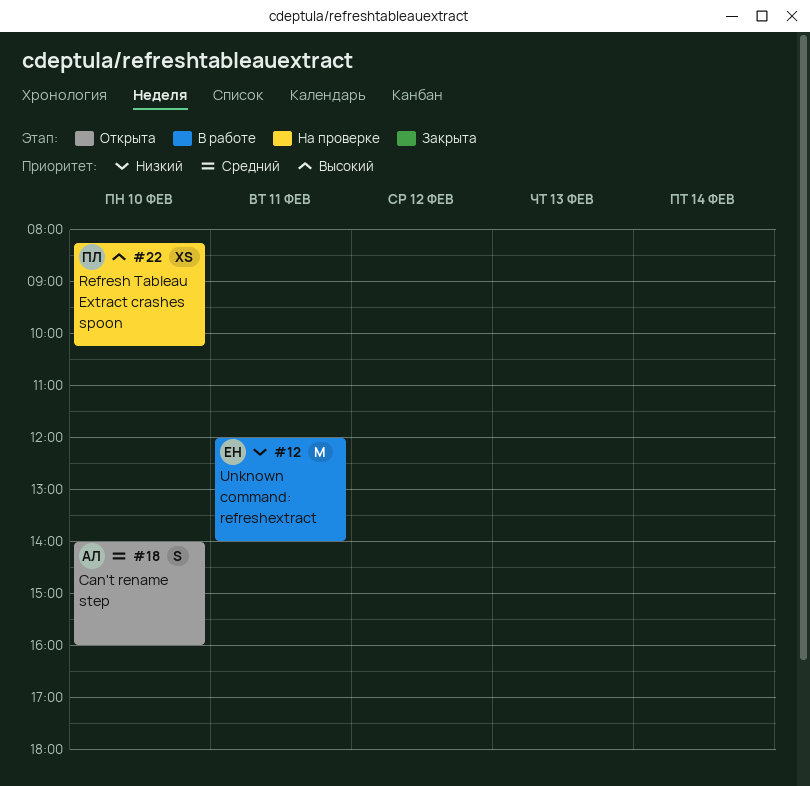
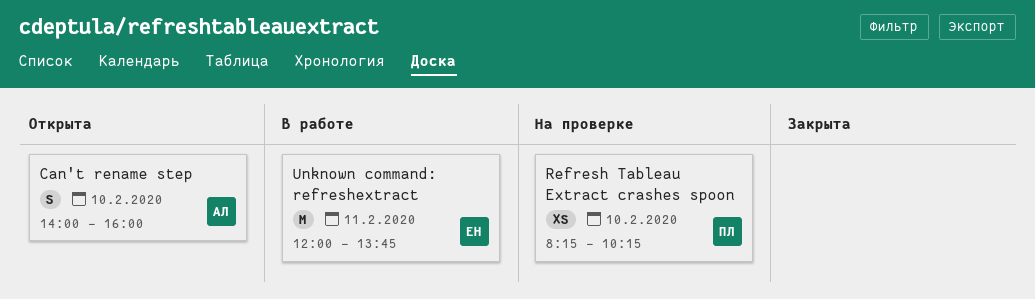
Unknown command: refreshextract, ends: 14:00 -> 13:45

